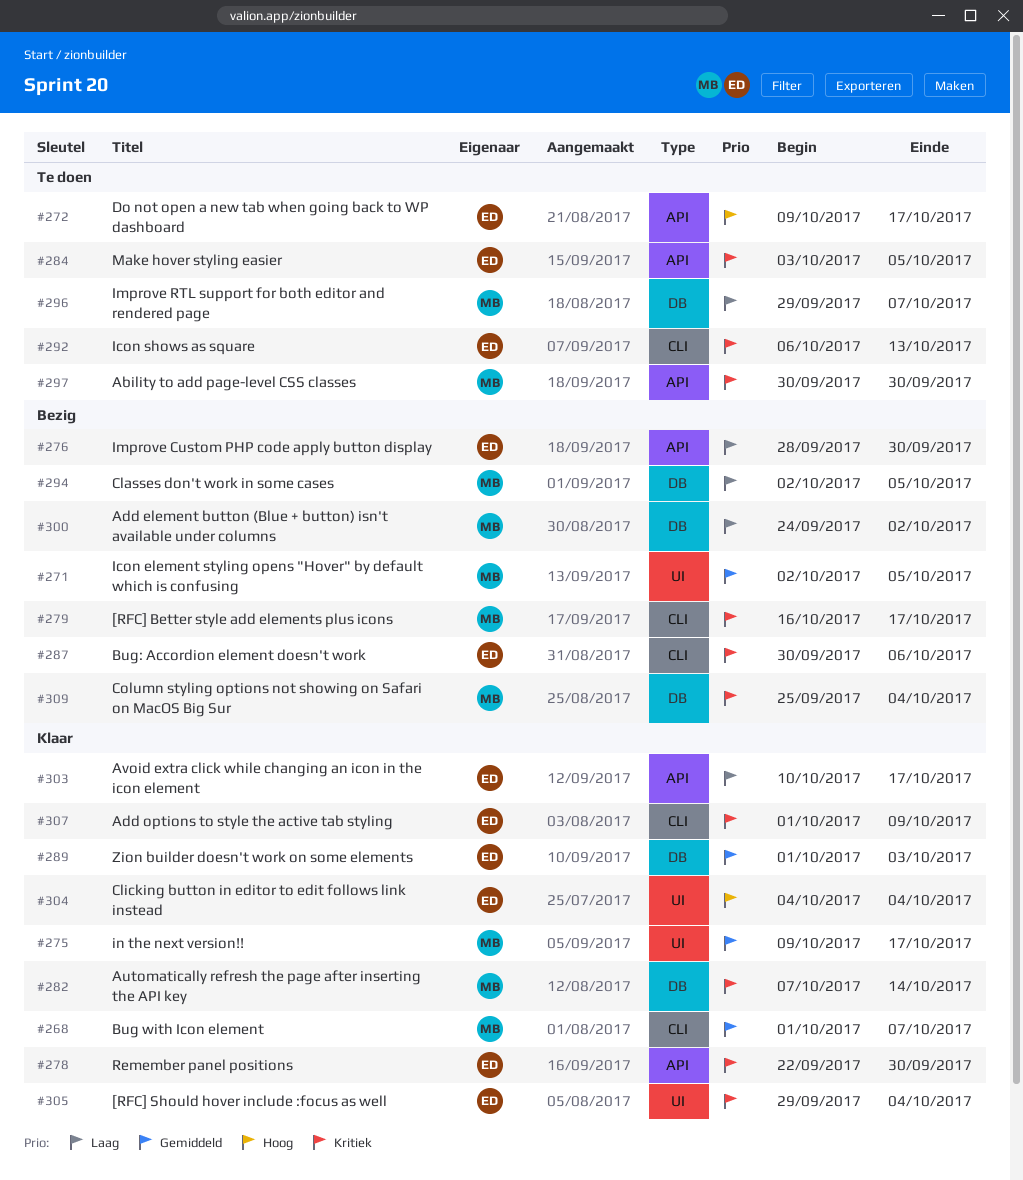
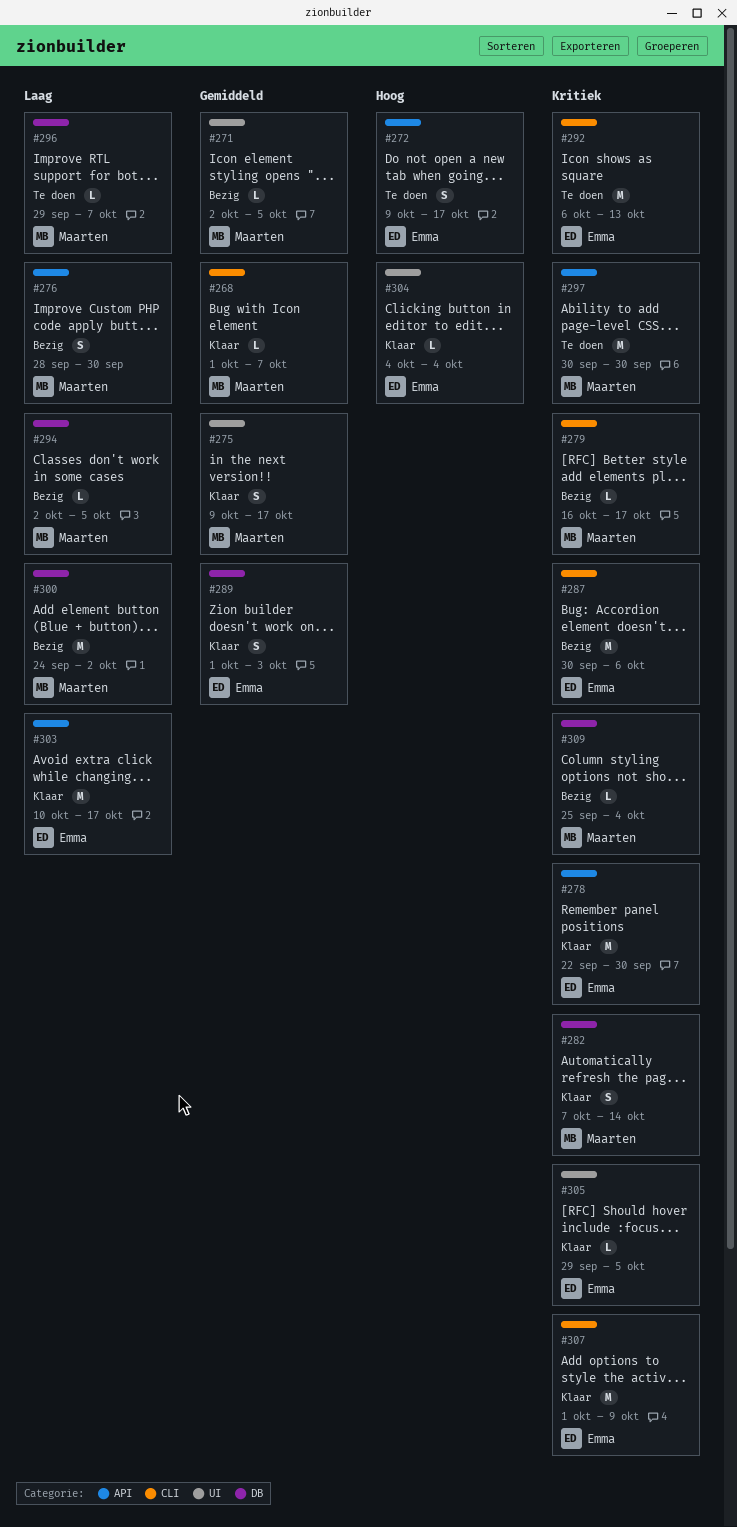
#276, owner: Emma -> Maarten
#284: present -> none
#305, due: Oct 4 -> Oct 5

